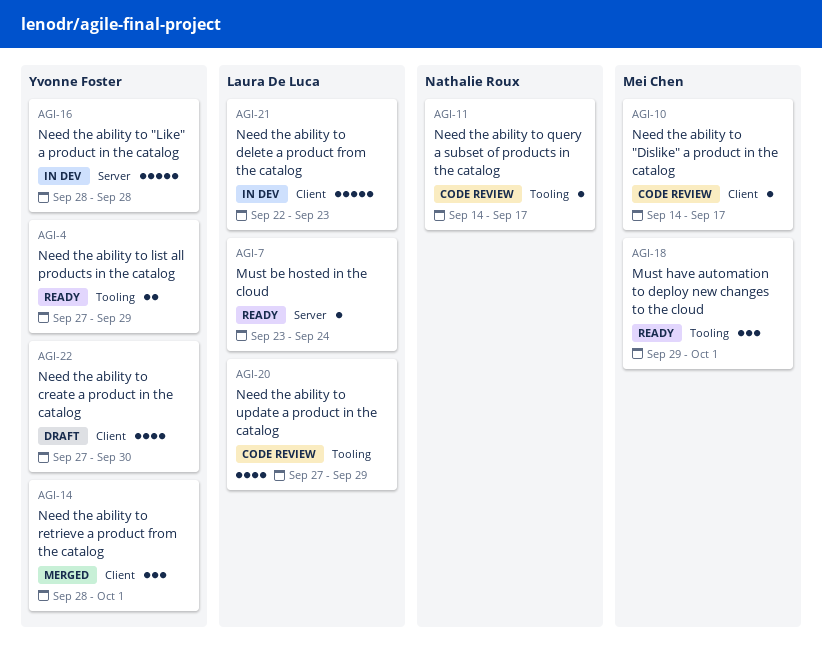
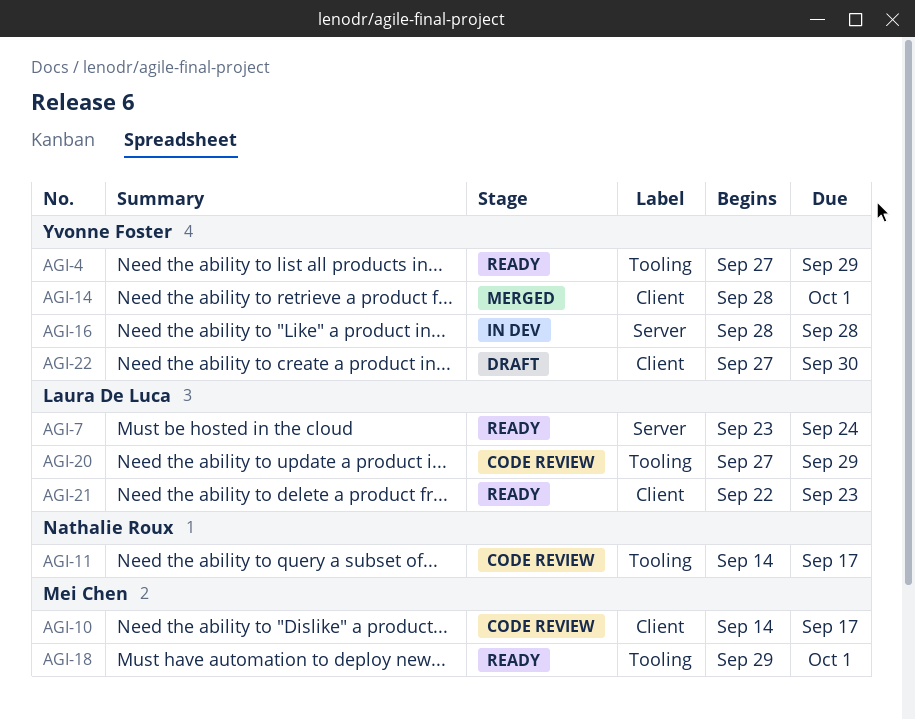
AGI-21, status: In dev -> Ready

